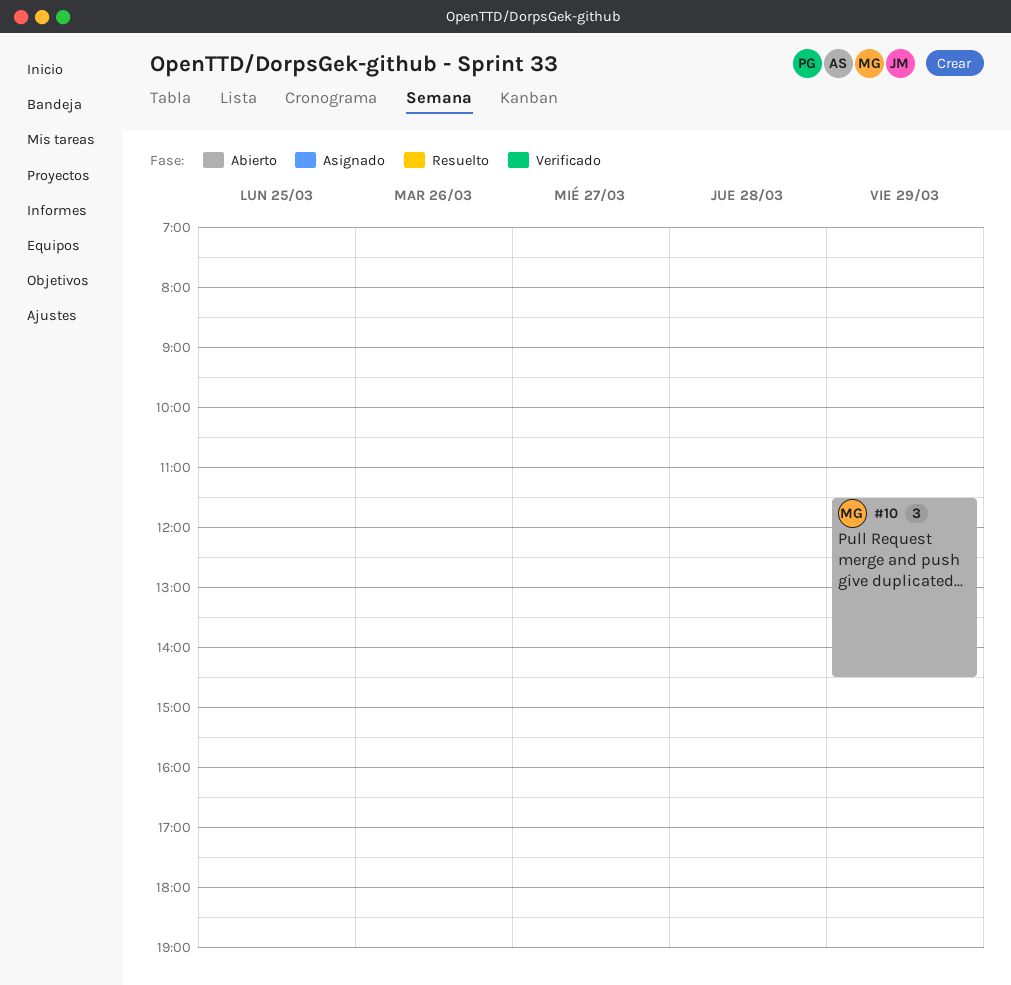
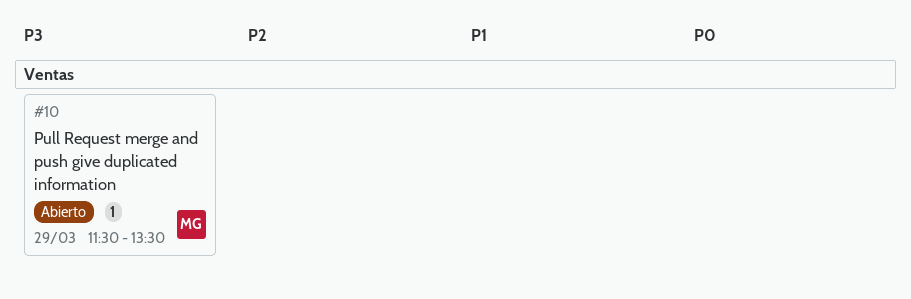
#10, estimate: 3 -> 1
#10, ends: 14:30 -> 13:30

